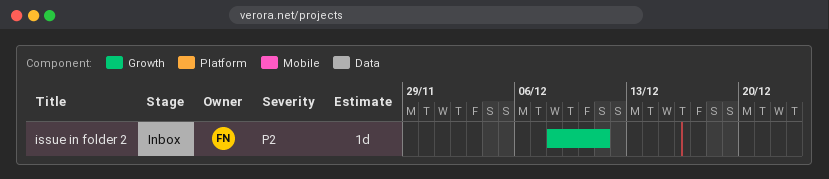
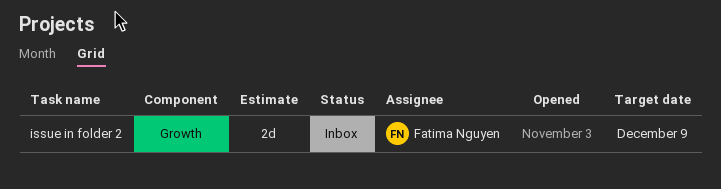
issue in folder 2, estimate: 1d -> 2d
issue in folder 2, due: Dec 11 -> Dec 9

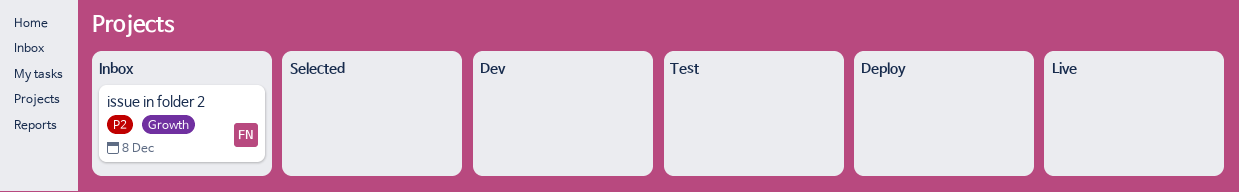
issue in folder 2, due: Dec 9 -> Dec 8

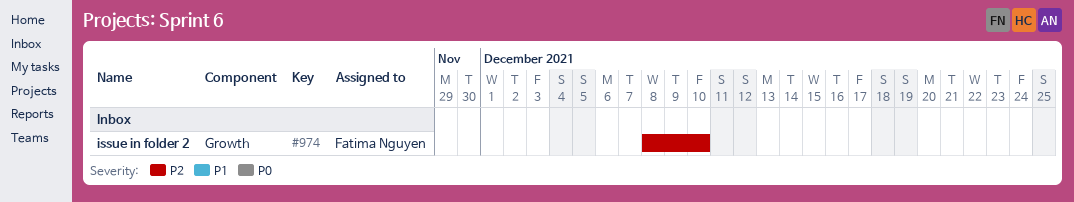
issue in folder 2, due: Dec 8 -> Dec 10

